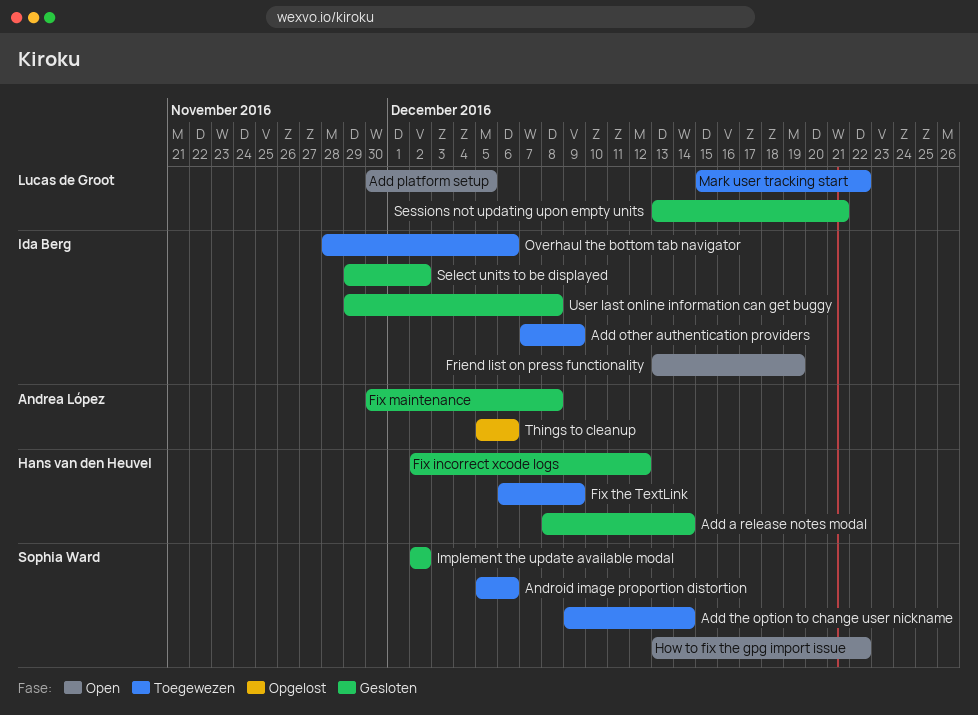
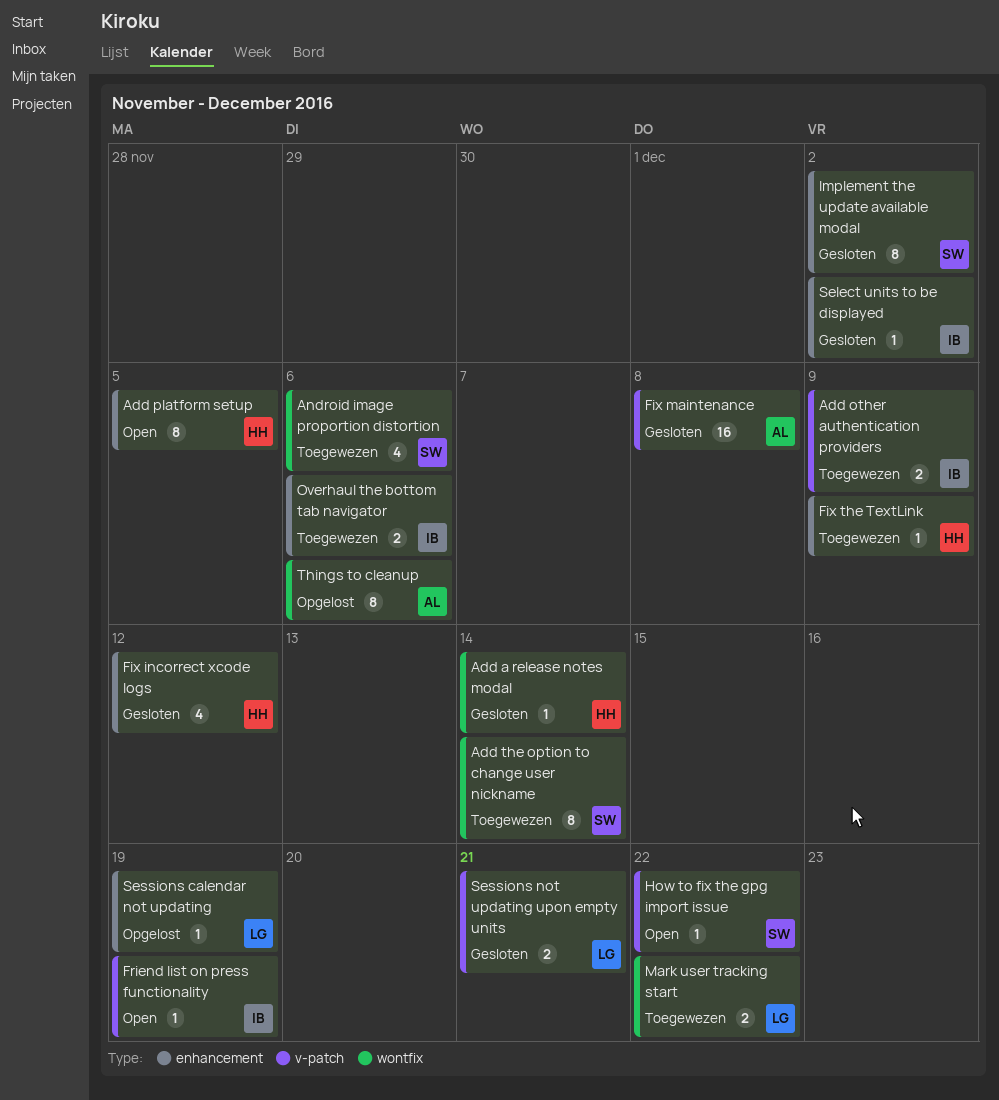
Add platform setup, owner: Lucas de Groot -> Hans van den Heuvel
Sessions calendar not updating: none -> present
User last online information can get buggy: present -> none

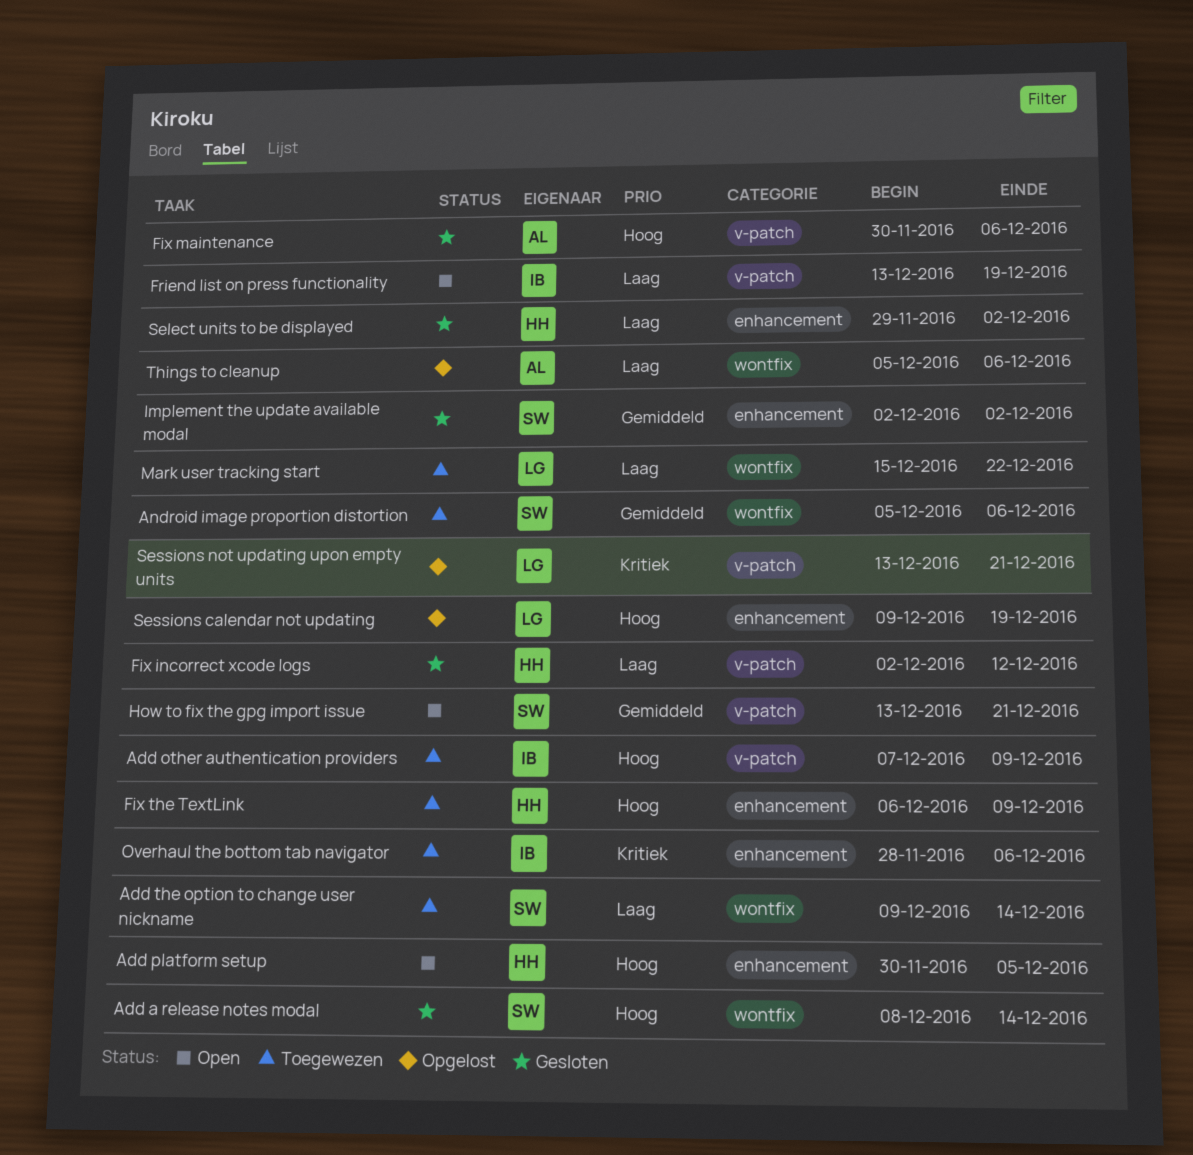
Add a release notes modal, owner: HH -> SW
Fix incorrect xcode logs, label: enhancement -> v-patch
Fix maintenance, due: Dec 8 -> Dec 6
How to fix the gpg import issue, due: Dec 22 -> Dec 21
Select units to be displayed, owner: IB -> HH
Sessions not updating upon empty units, status: Gesloten -> Opgelost

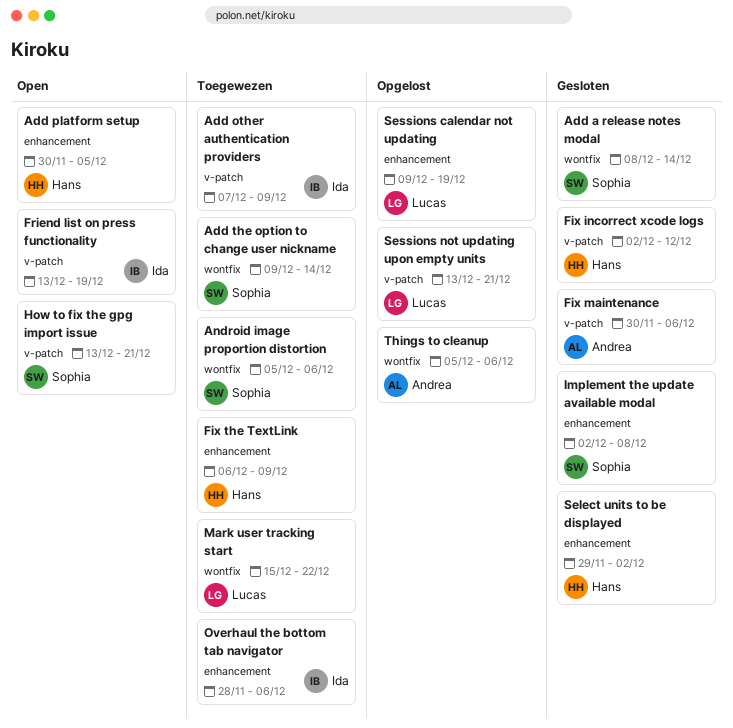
Implement the update available modal, due: Dec 2 -> Dec 8

